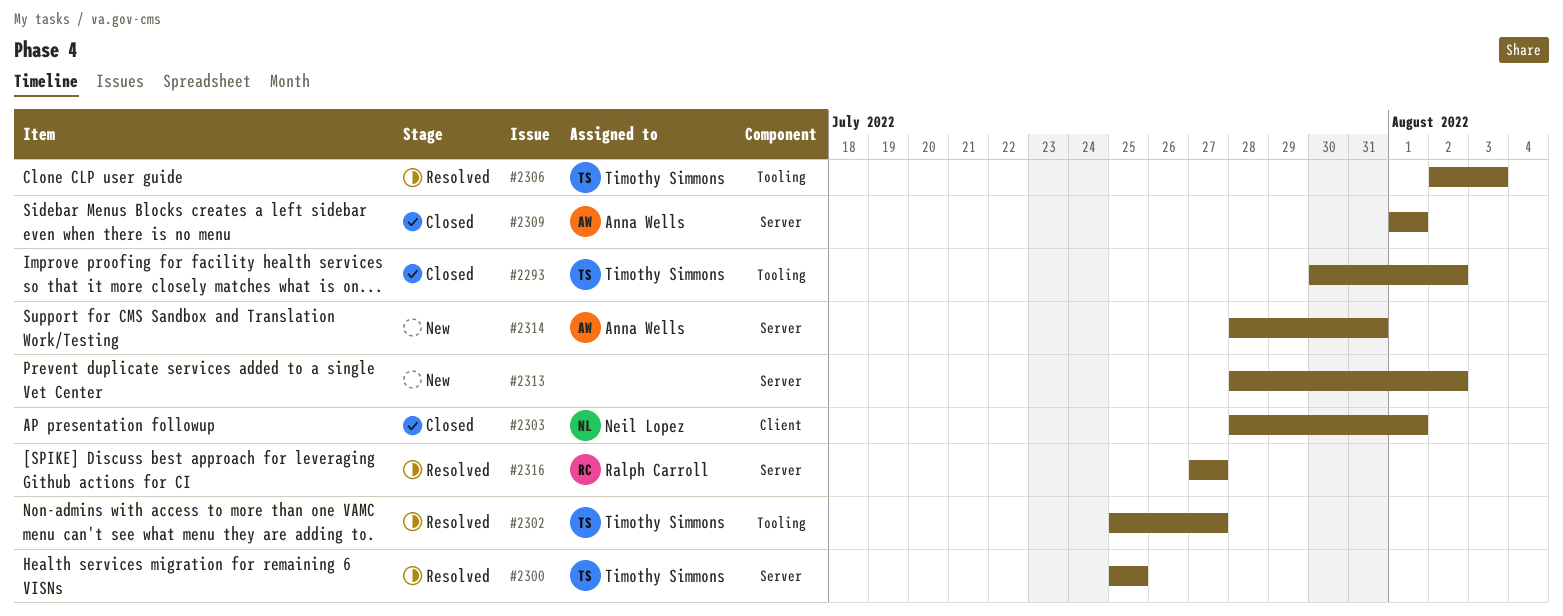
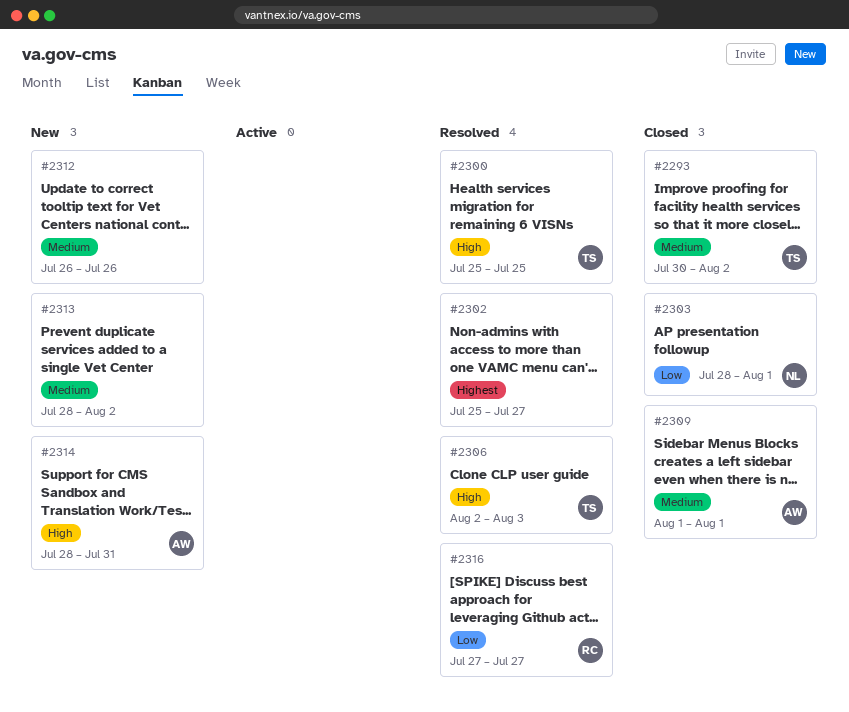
#2302, owner: Timothy Simmons -> none
#2312: none -> present

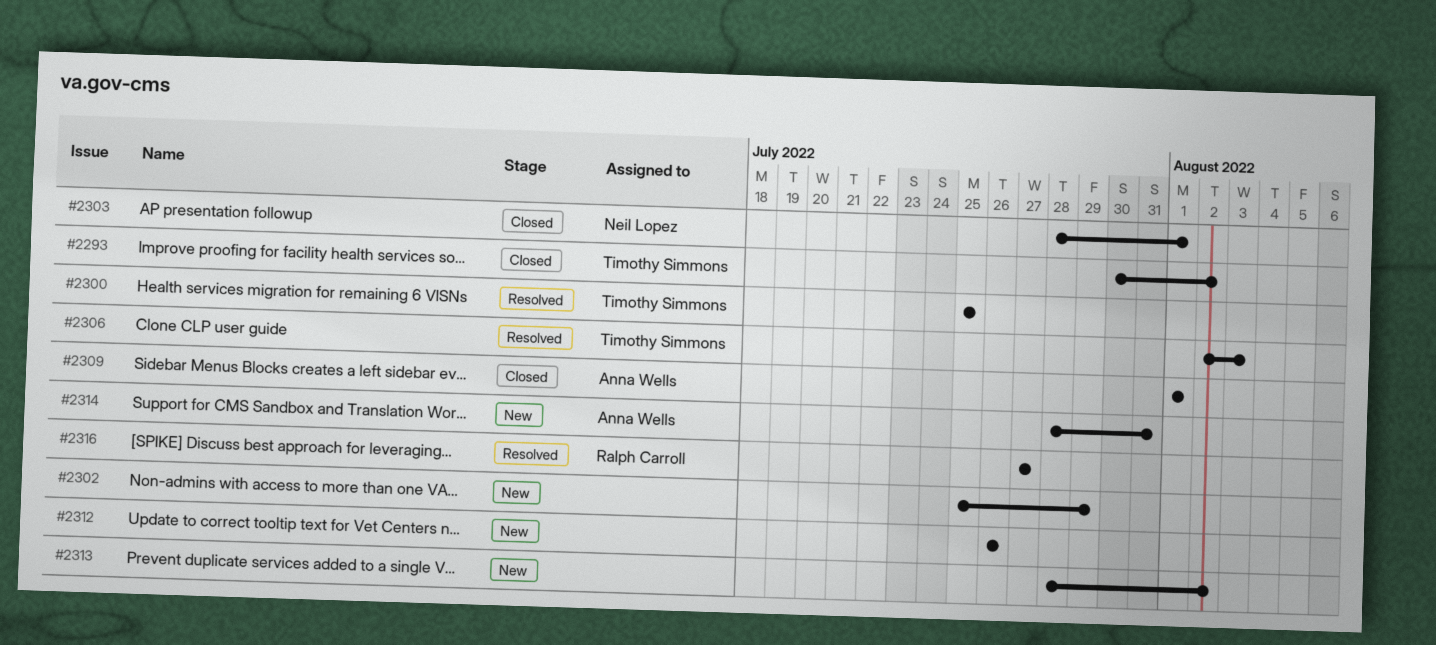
#2302, status: Resolved -> New
#2302, due: Jul 27 -> Jul 29

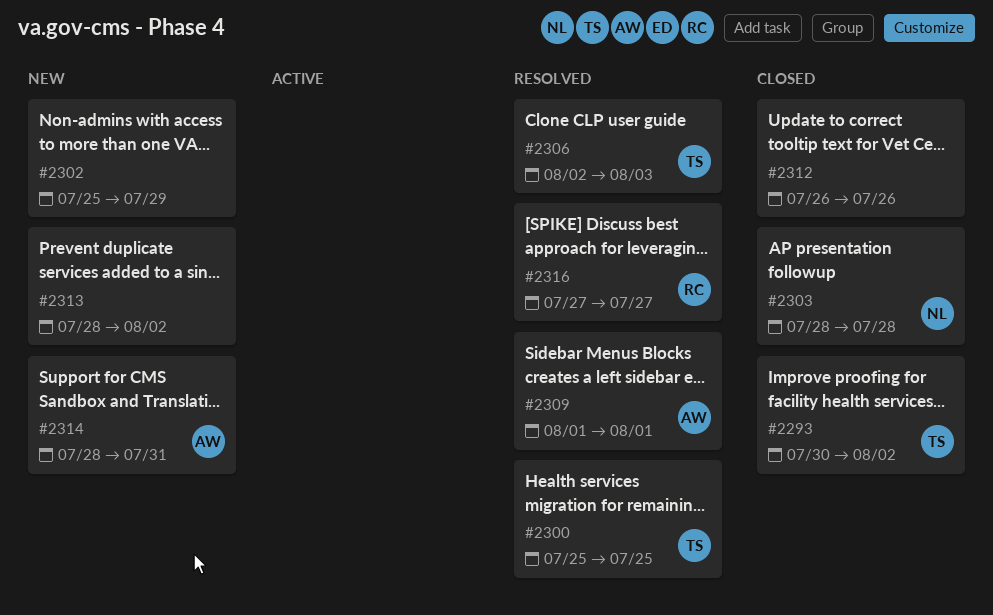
#2303, due: Aug 1 -> Jul 28
#2309, status: Closed -> Resolved
#2312, status: New -> Closed

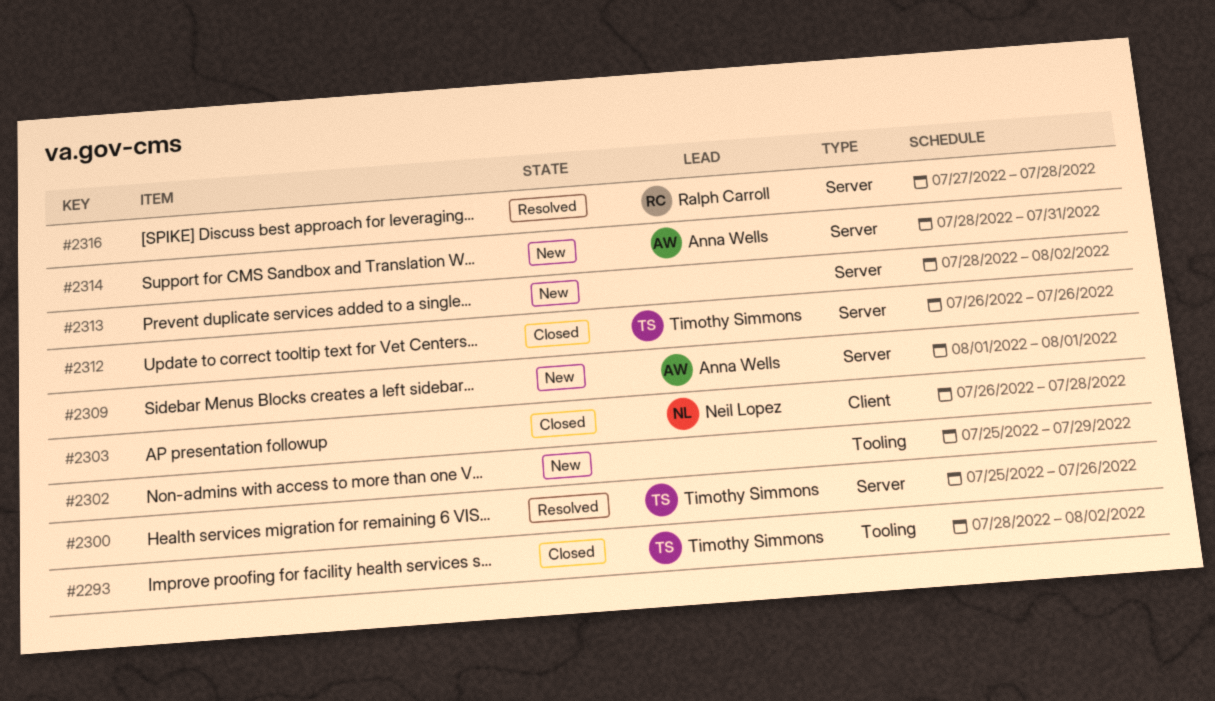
#2293, start: Jul 30 -> Jul 28
#2300, due: Jul 25 -> Jul 26
#2303, start: Jul 28 -> Jul 26
#2306: present -> none
#2309, status: Resolved -> New
#2312, owner: none -> Timothy Simmons
#2316, due: Jul 27 -> Jul 28

